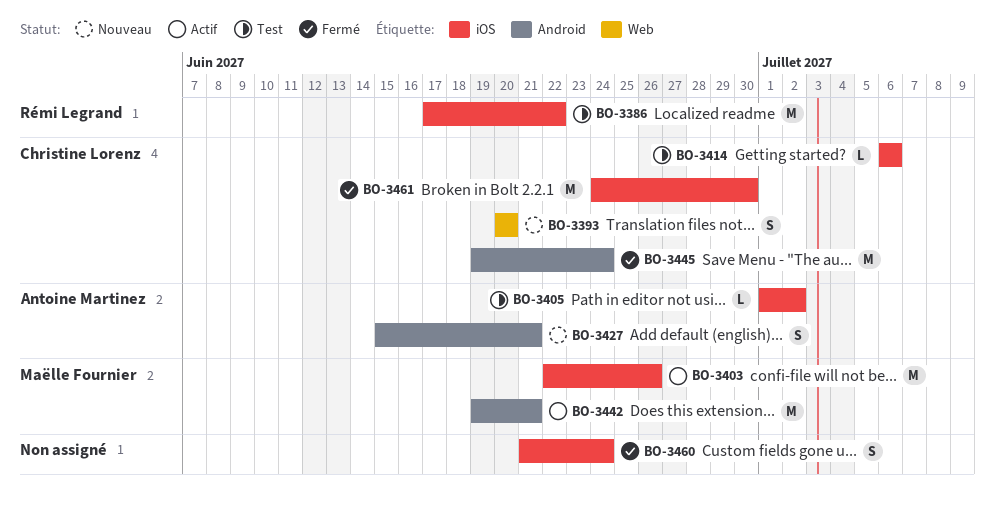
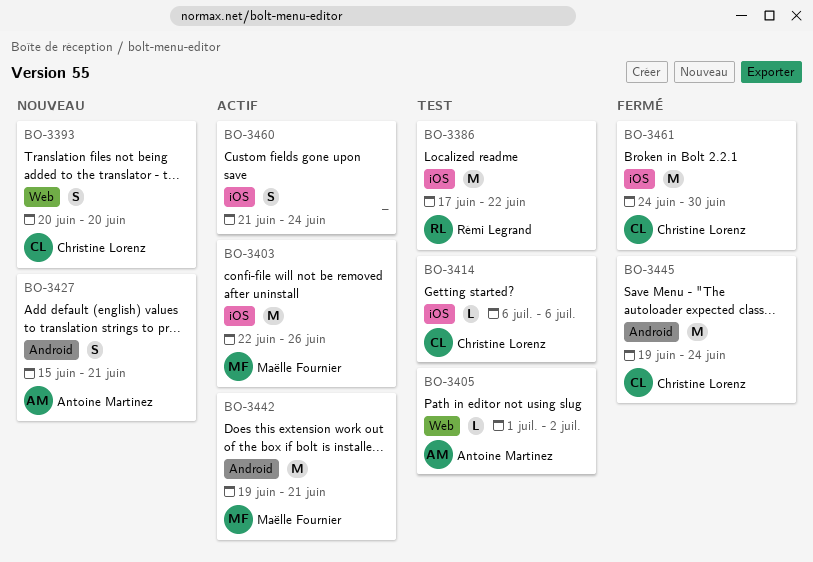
BO-3405, label: iOS -> Web
BO-3460, status: Fermé -> Actif

